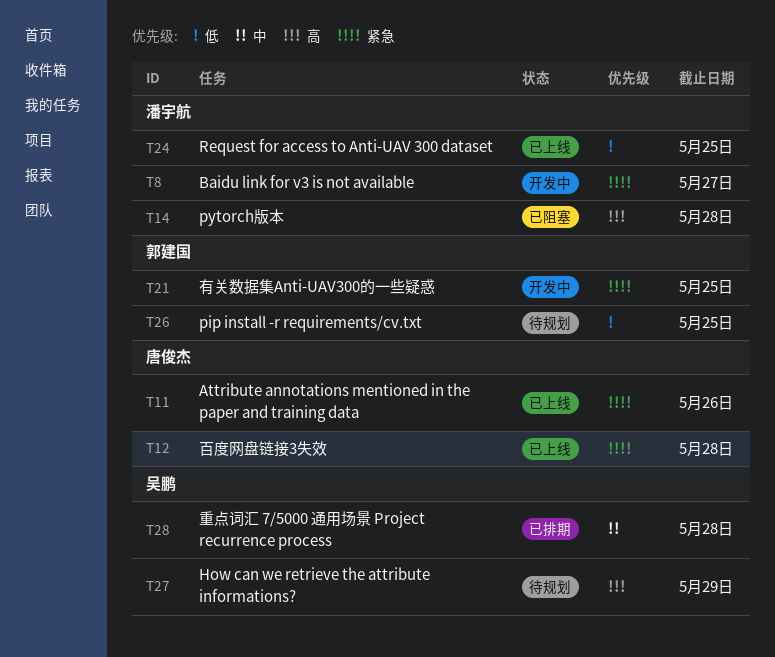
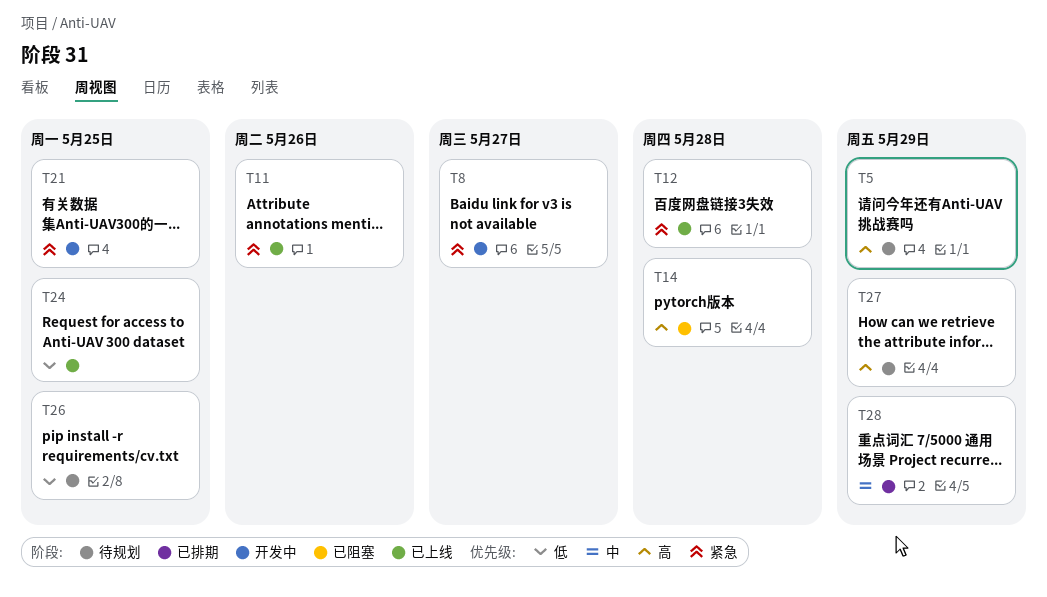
T5: none -> present
T28, due: May 28 -> May 29

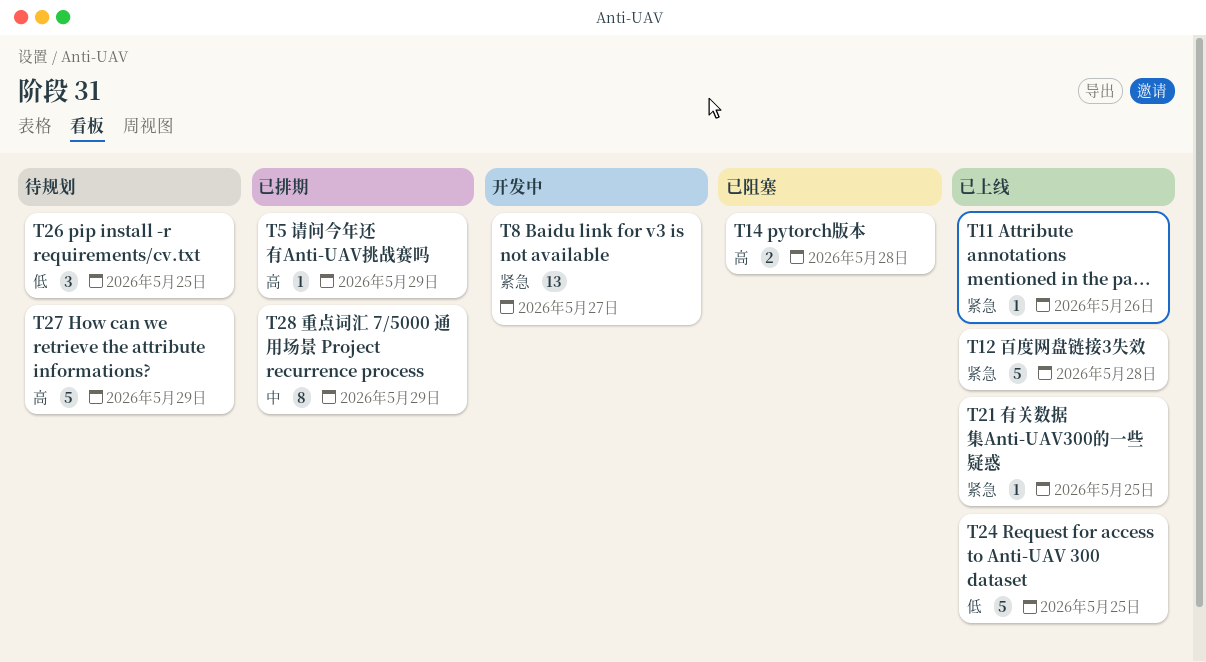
T5, status: 待规划 -> 已排期
T21, status: 开发中 -> 已上线

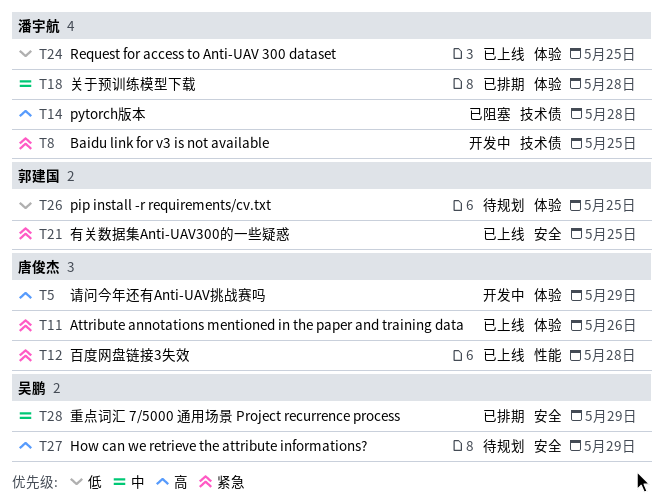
T5, status: 已排期 -> 开发中
T8, due: May 27 -> May 25
T18: none -> present

